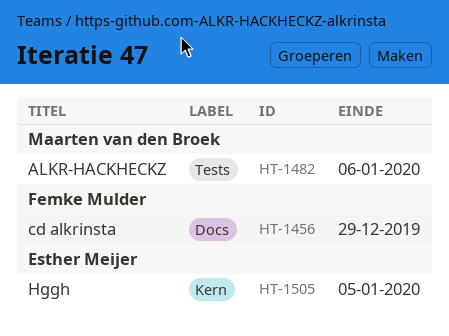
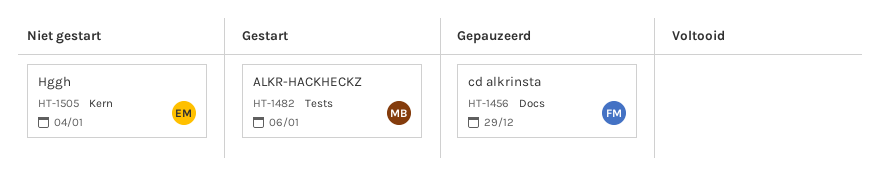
HT-1505, due: Jan 5 -> Jan 4

